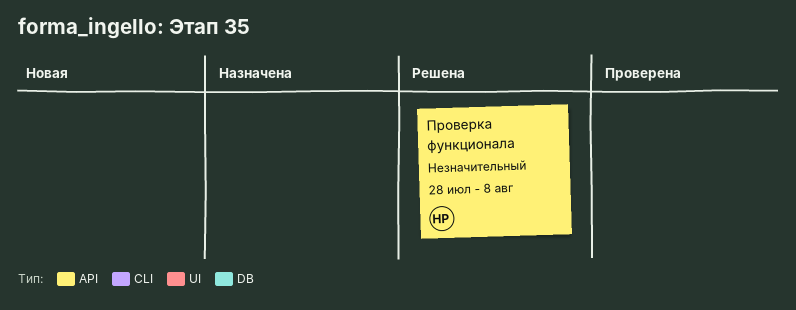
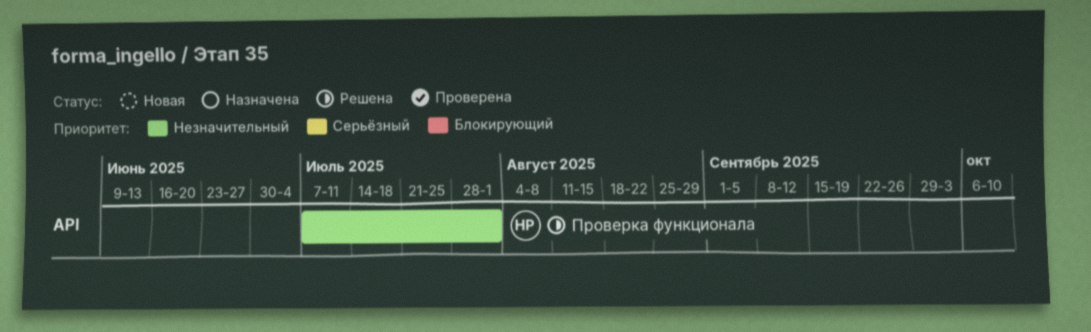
Проверка функционала, start: Jul 28 -> Jul 7
Проверка функционала, due: Aug 8 -> Aug 1

